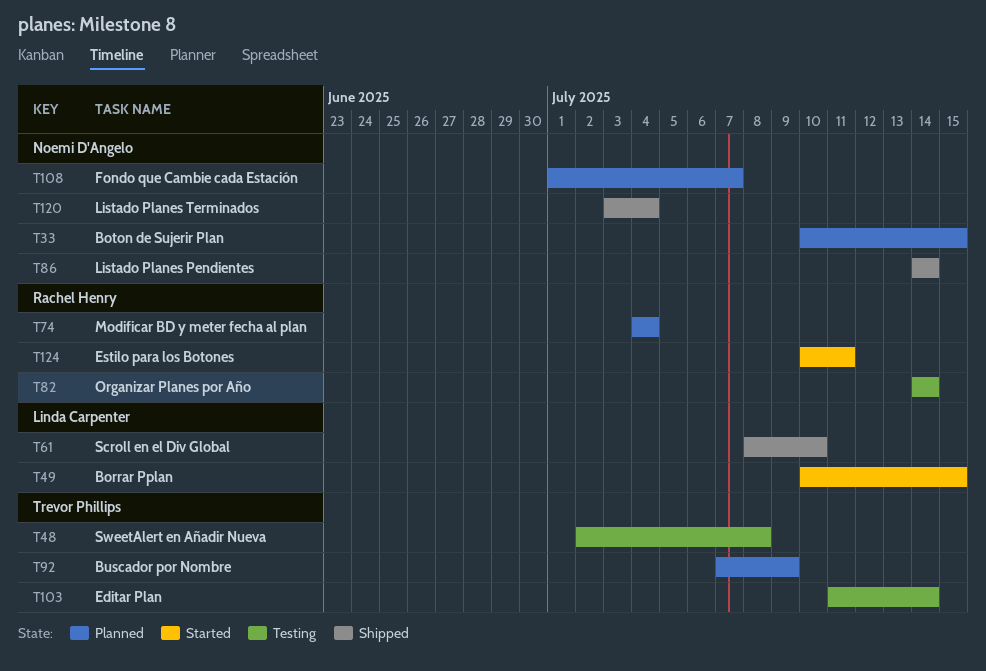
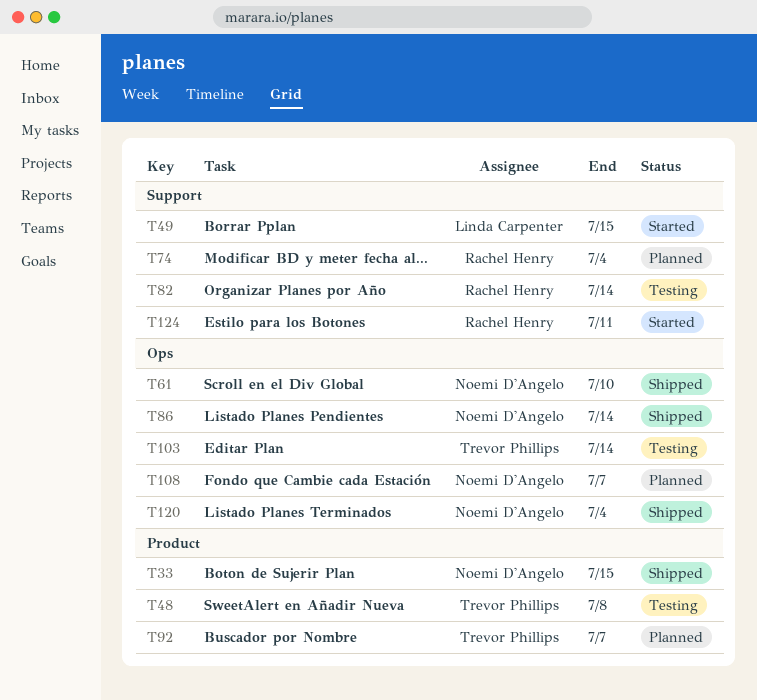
T33, status: Planned -> Shipped
T61, owner: Linda Carpenter -> Noemi D'Angelo
T92, due: Jul 9 -> Jul 7

